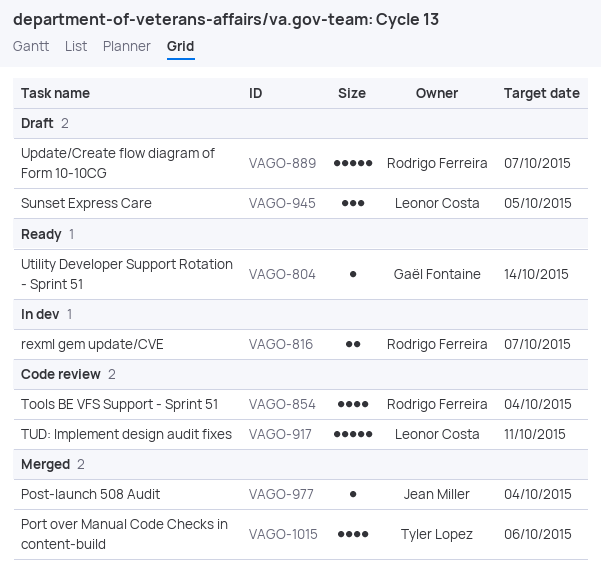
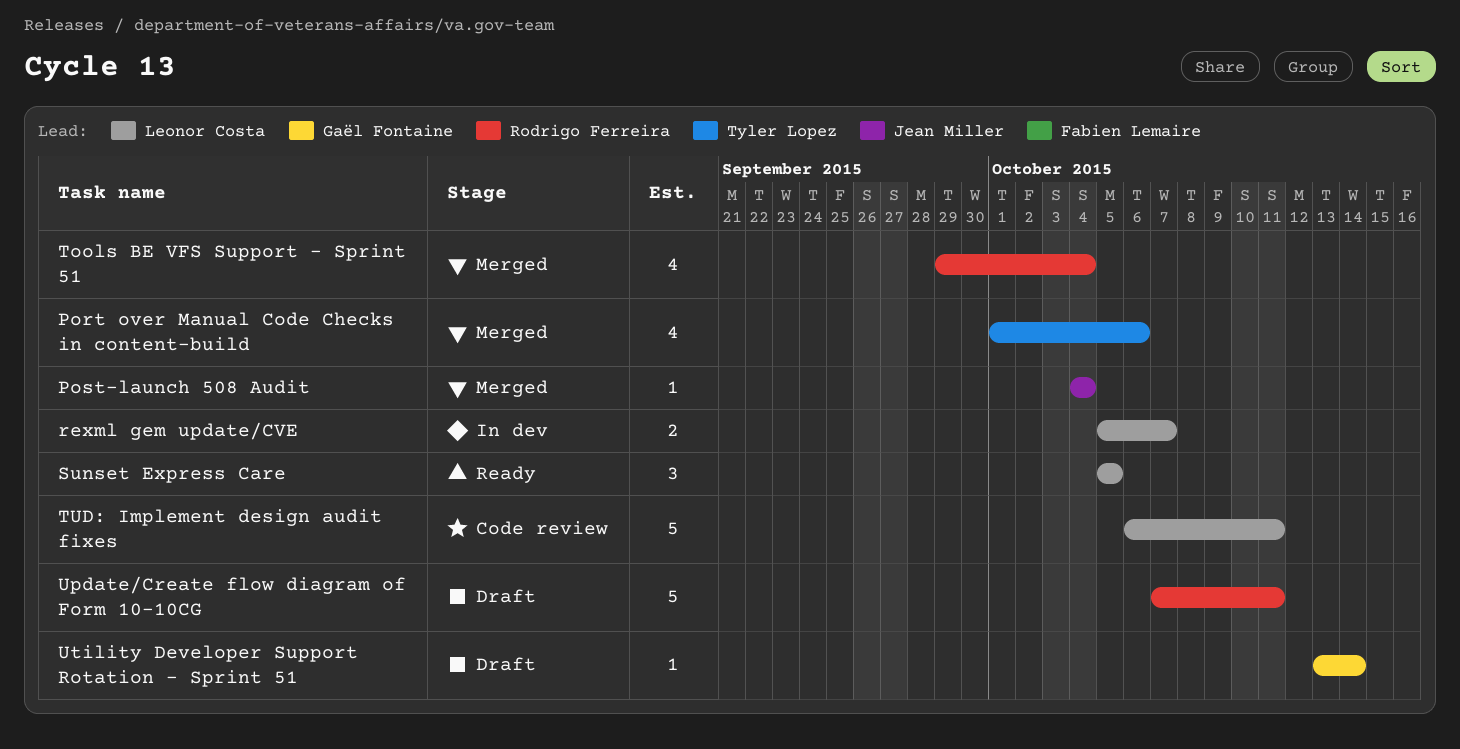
rexml gem update/CVE, owner: Rodrigo Ferreira -> Leonor Costa
Sunset Express Care, status: Draft -> Ready
Tools BE VFS Support - Sprint 51, status: Code review -> Merged
Update/Create flow diagram of Form 10-10CG, due: Oct 7 -> Oct 11
Utility Developer Support Rotation - Sprint 51, status: Ready -> Draft

